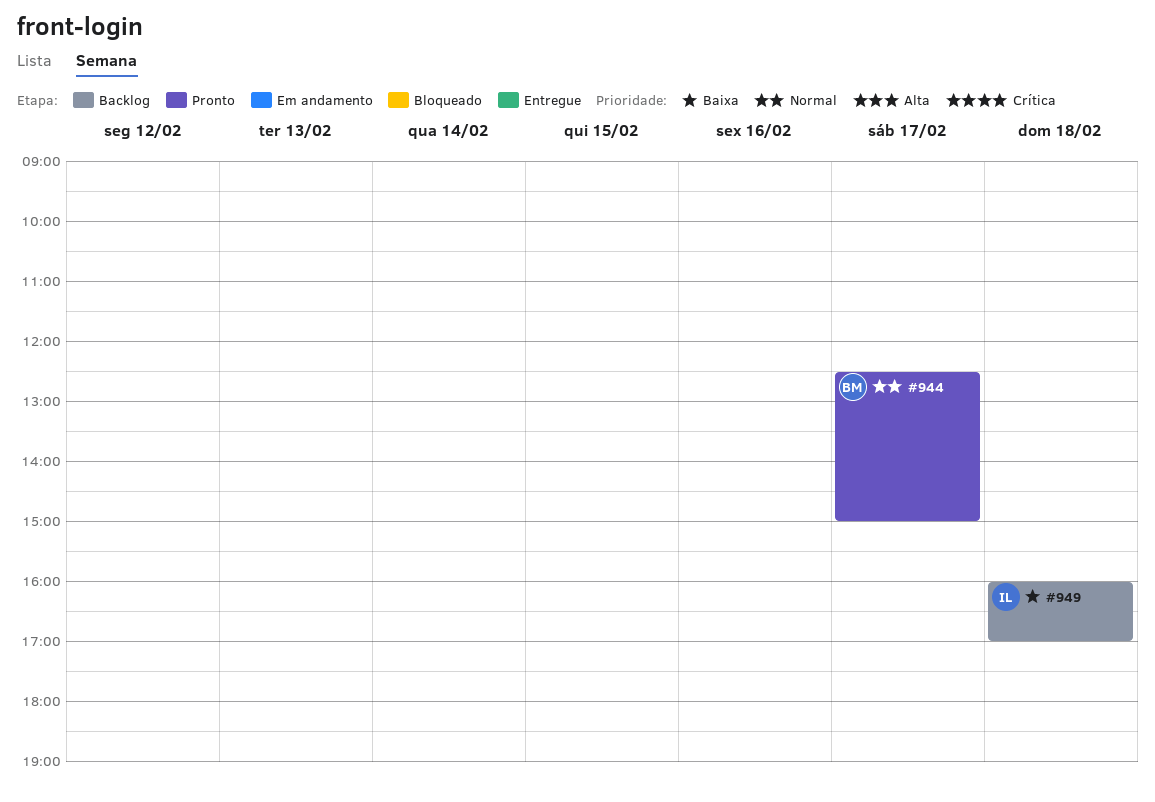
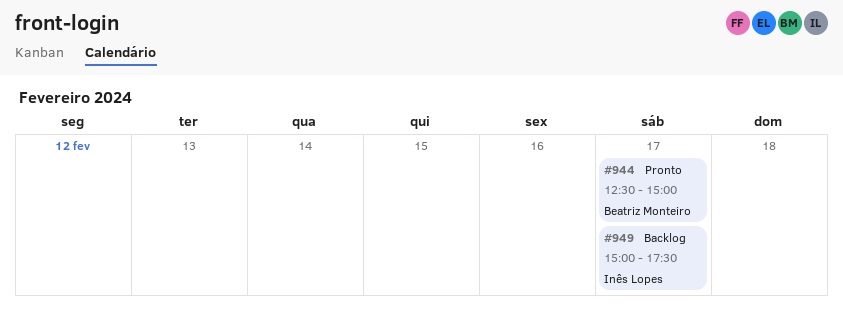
#949, day: Feb 18 -> Feb 17
#949, begins: 16:00 -> 15:00
#949, ends: 17:00 -> 17:30

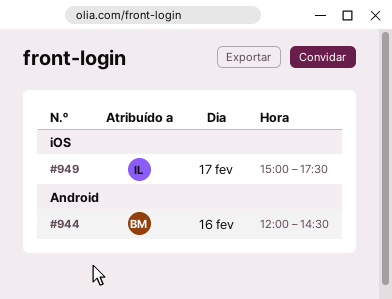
#944, day: Feb 17 -> Feb 16
#944, begins: 12:30 -> 12:00
#944, ends: 15:00 -> 14:30

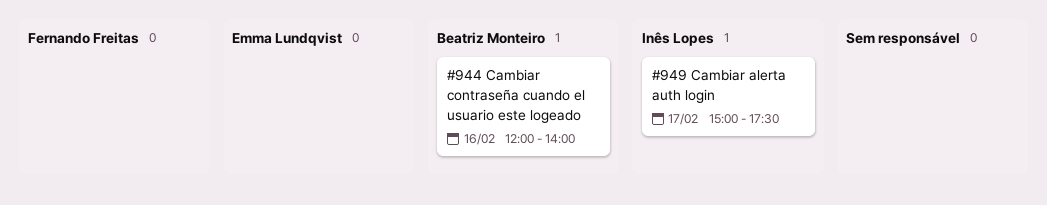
#944, ends: 14:30 -> 14:00

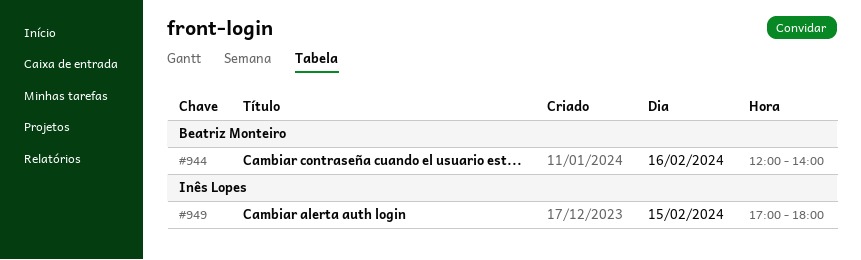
#949, day: Feb 17 -> Feb 15
#949, begins: 15:00 -> 17:00
#949, ends: 17:30 -> 18:00

